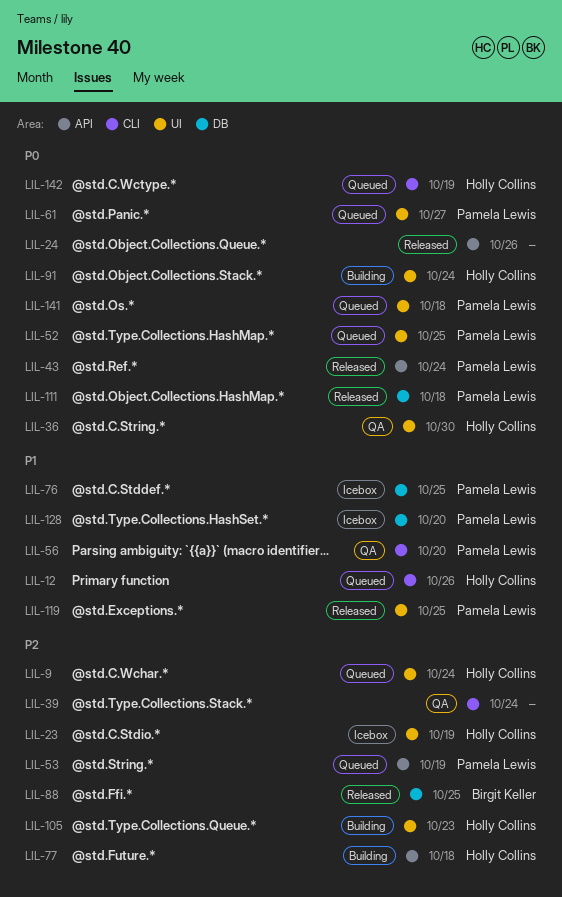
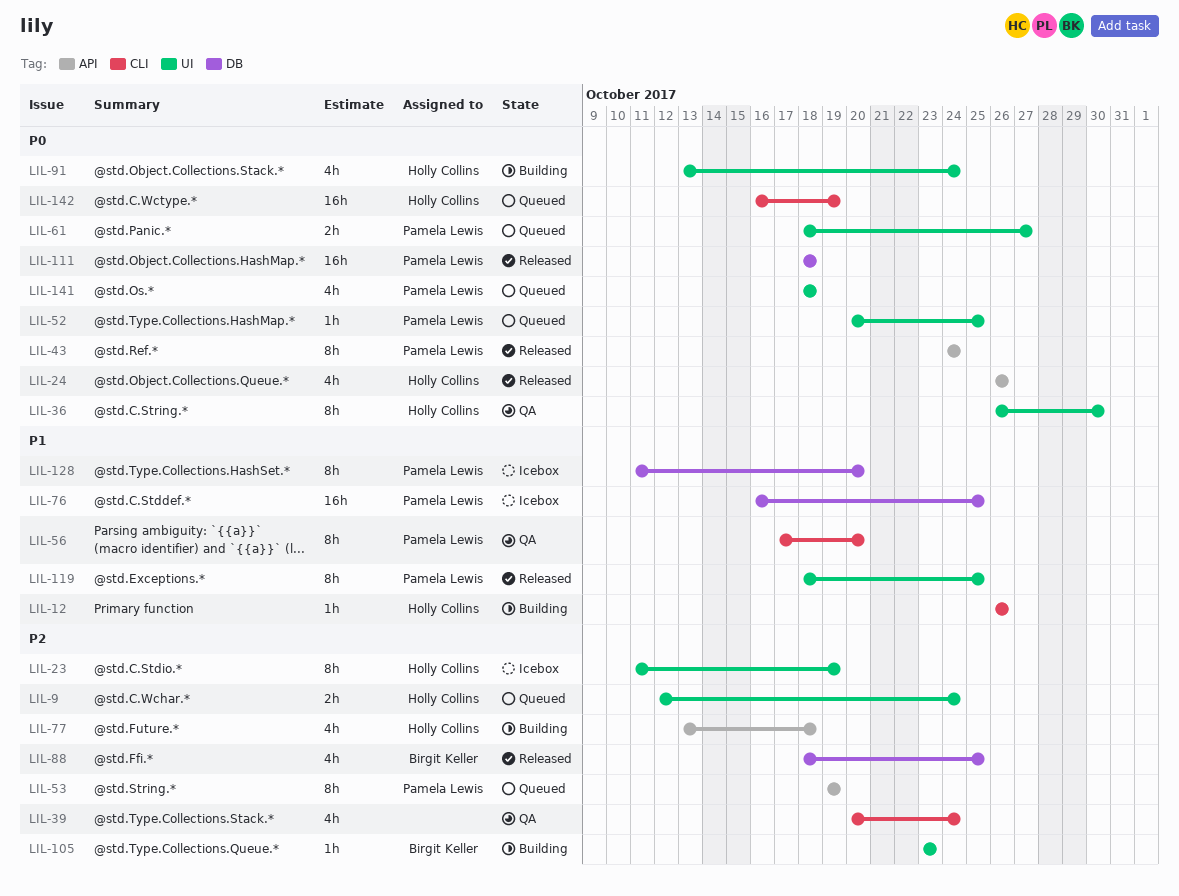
LIL-12, status: Queued -> Building
LIL-24, owner: none -> Holly Collins
LIL-105, owner: Holly Collins -> Birgit Keller

